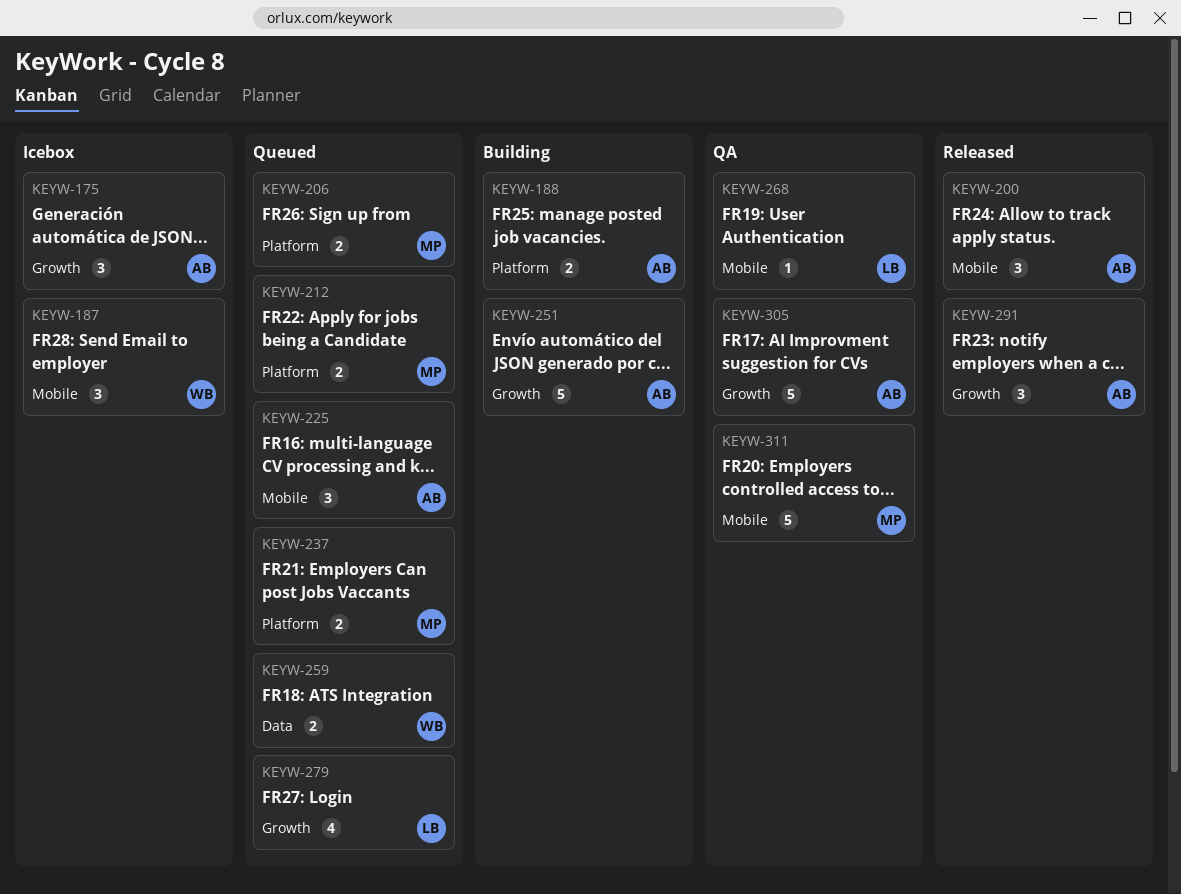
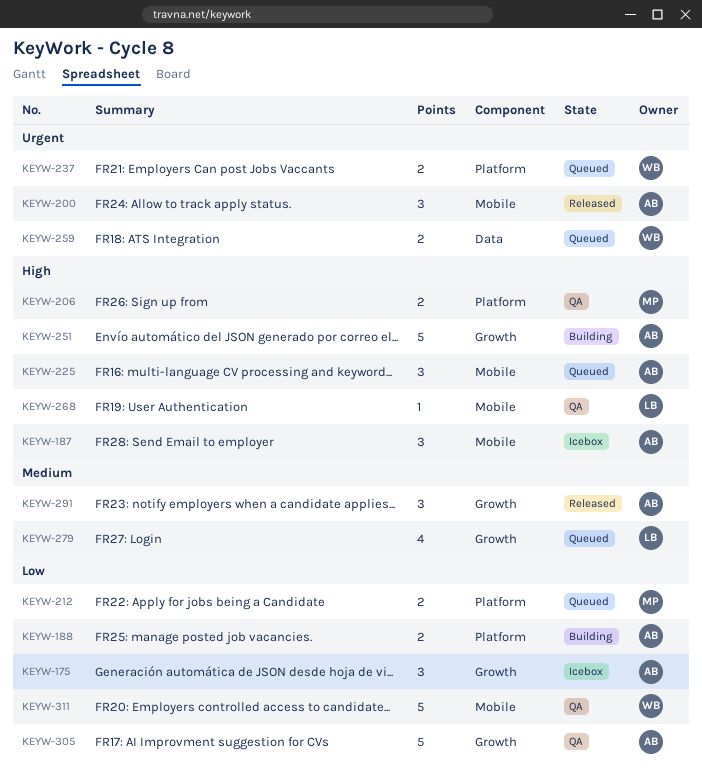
KEYW-187, owner: WB -> AB
KEYW-206, status: Queued -> QA
KEYW-237, owner: MP -> WB
KEYW-311, owner: MP -> WB

